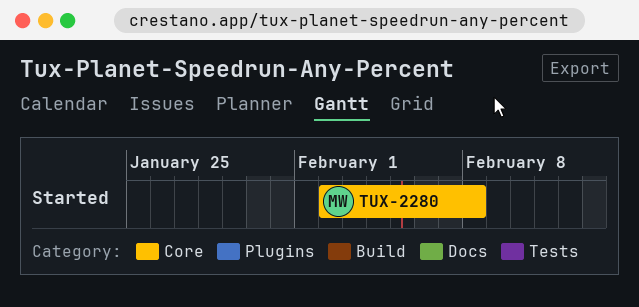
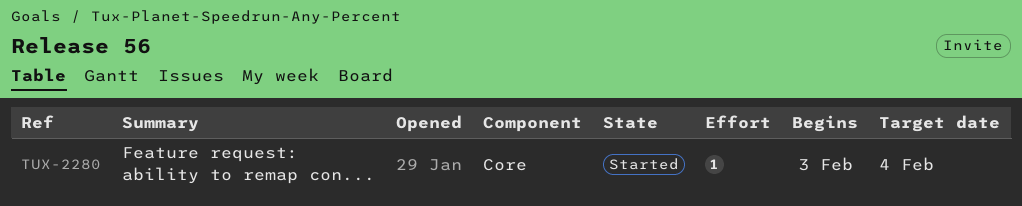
TUX-2280, start: Feb 2 -> Feb 3
TUX-2280, due: Feb 8 -> Feb 4

